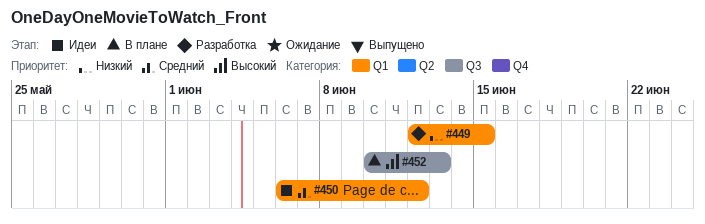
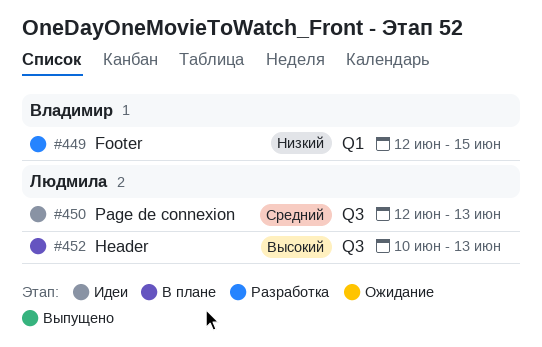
#450, label: Q1 -> Q3
#450, start: Jun 6 -> Jun 12
#450, due: Jun 12 -> Jun 13

